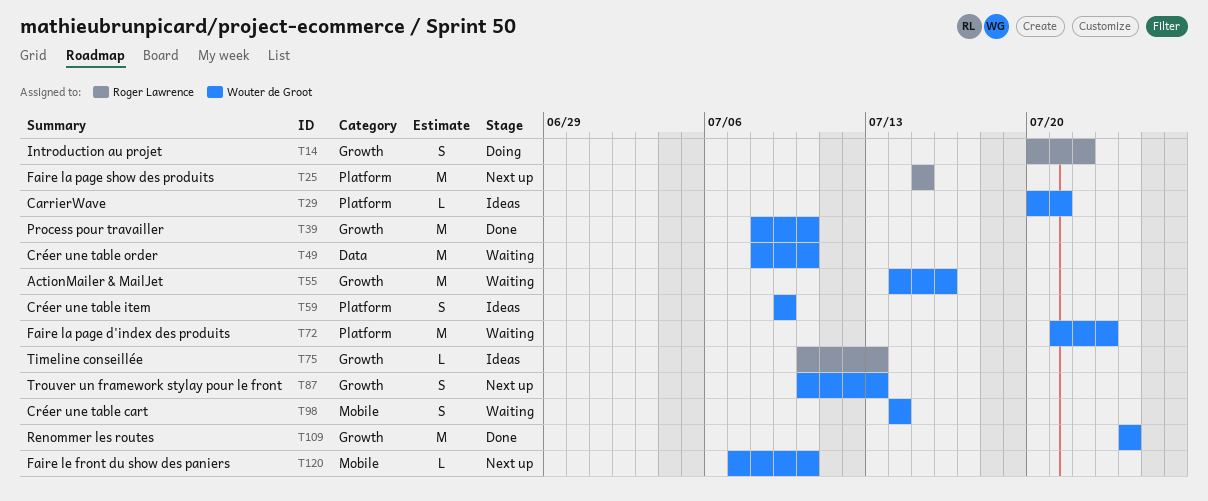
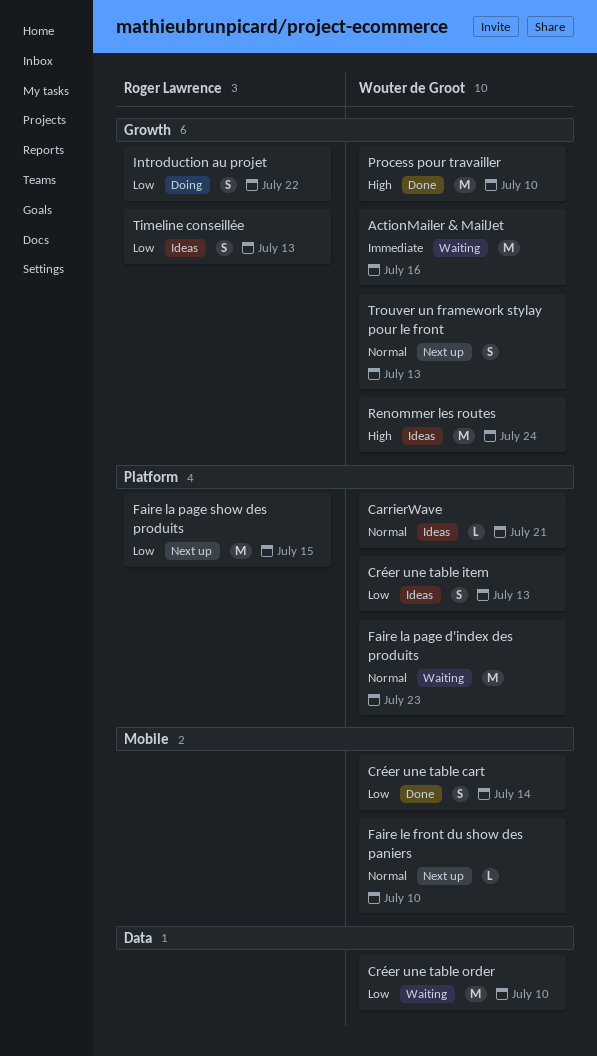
Créer une table cart, status: Waiting -> Done
Créer une table item, due: Jul 9 -> Jul 13
Renommer les routes, status: Done -> Ideas
Timeline conseillée, estimate: L -> S

